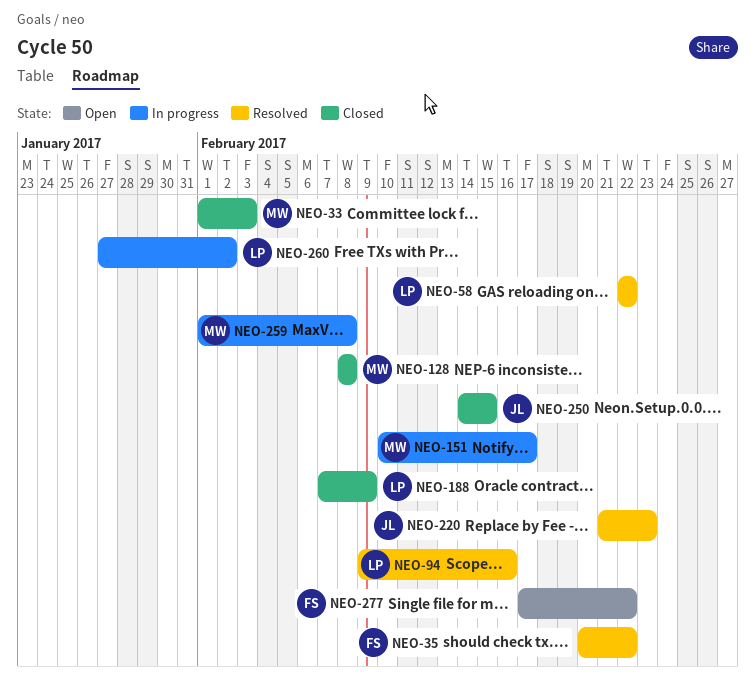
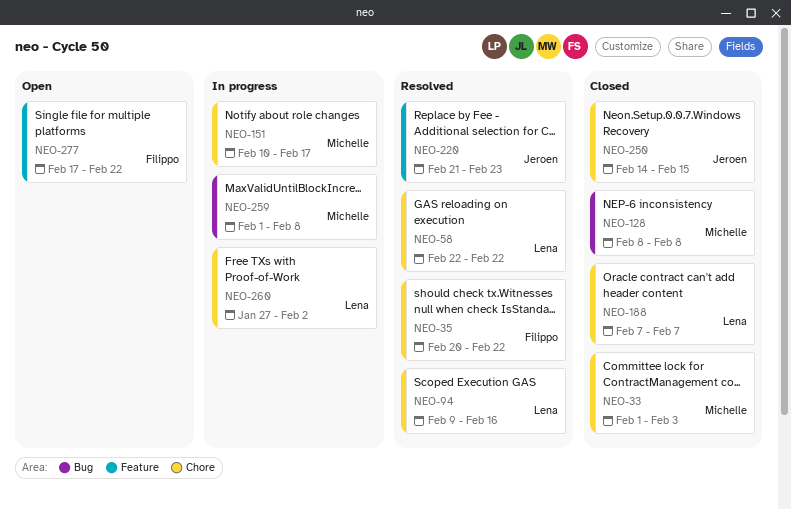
NEO-188, due: Feb 9 -> Feb 7

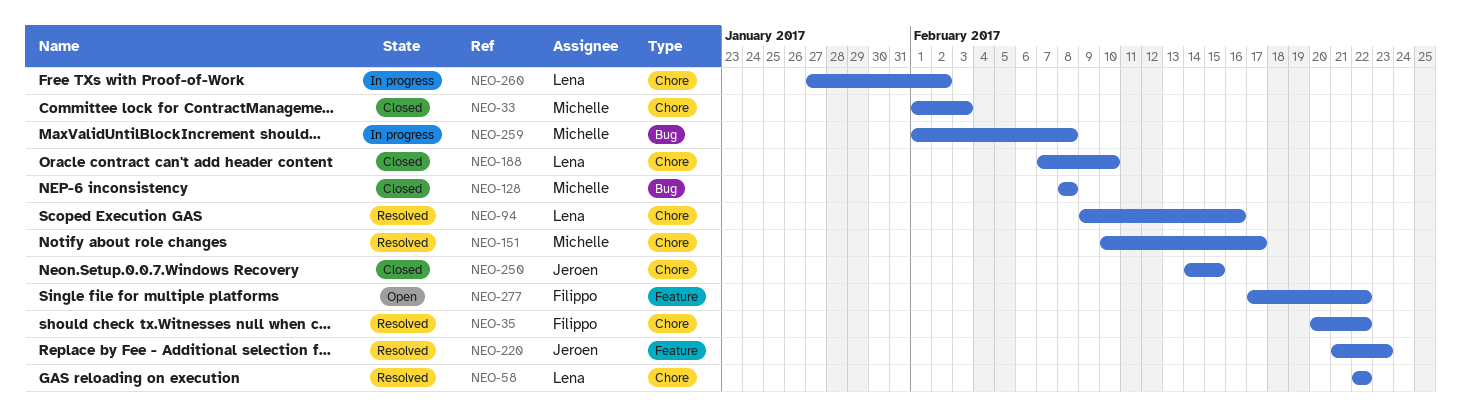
NEO-151, status: In progress -> Resolved
NEO-188, due: Feb 7 -> Feb 10

